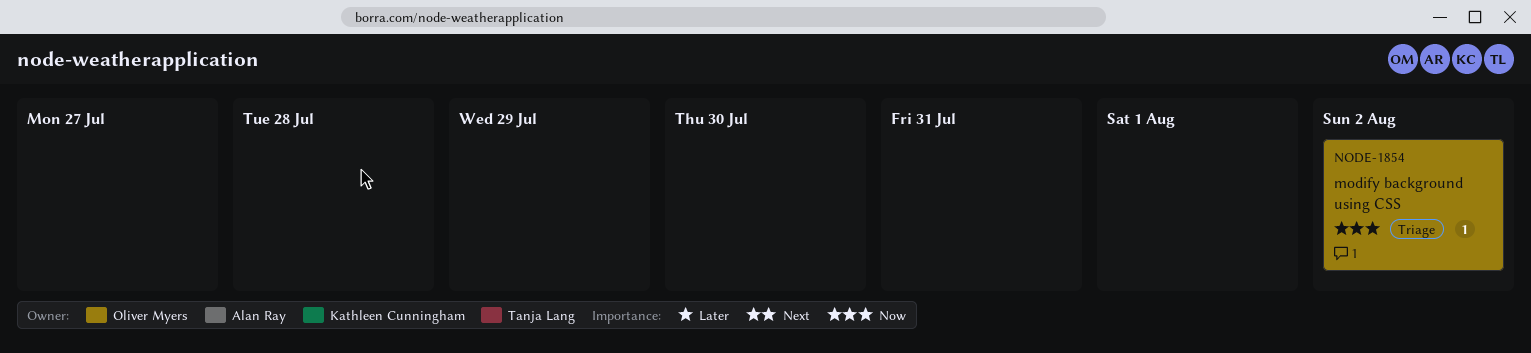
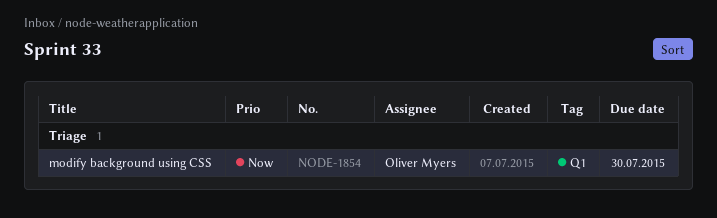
NODE-1854, due: Aug 2 -> Jul 30

